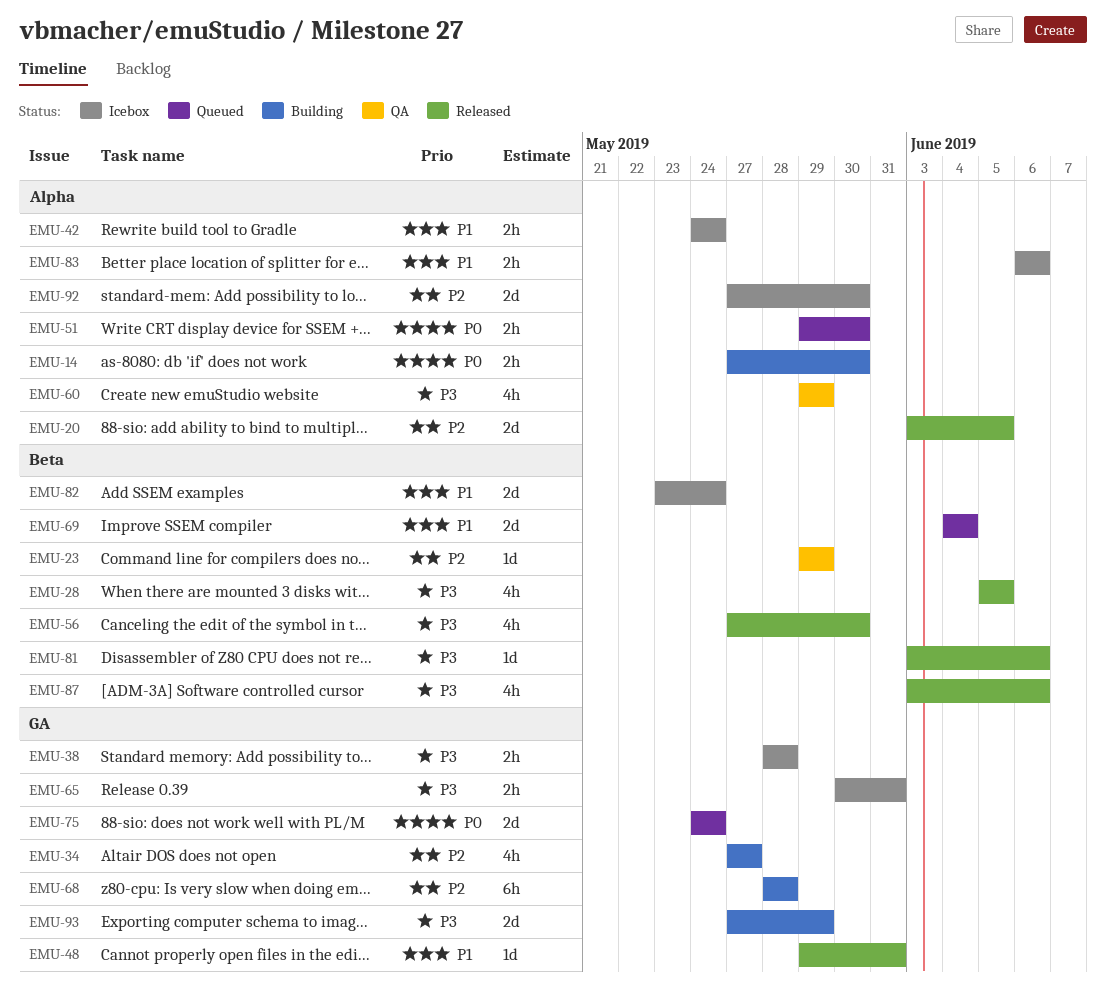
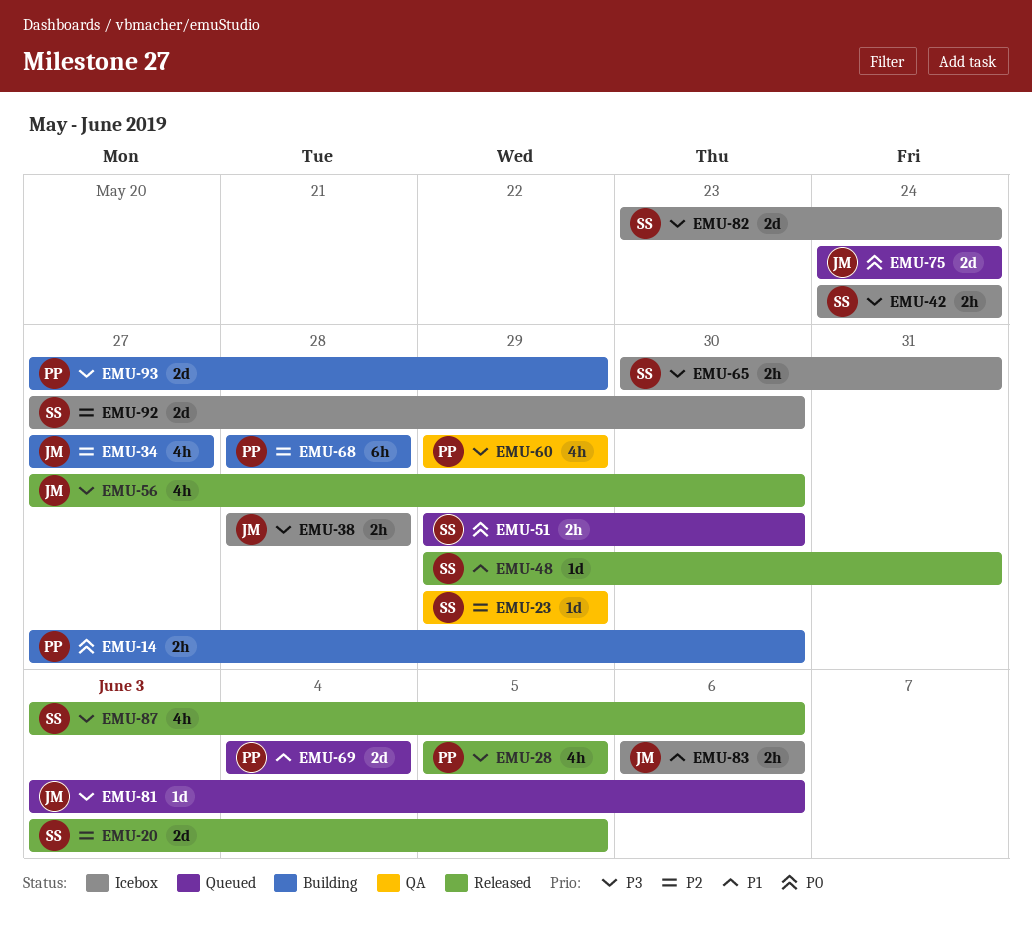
EMU-42, priority: P1 -> P3
EMU-81, status: Released -> Queued
EMU-82, priority: P1 -> P3

